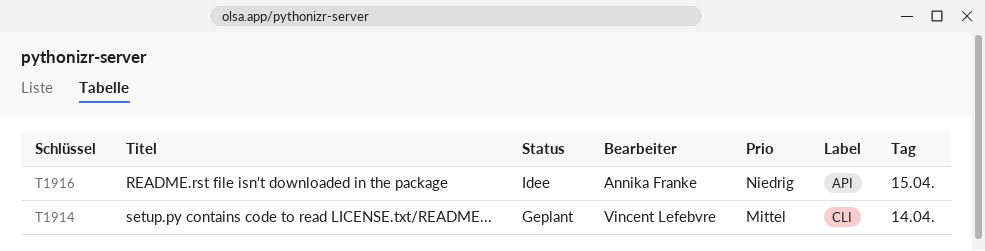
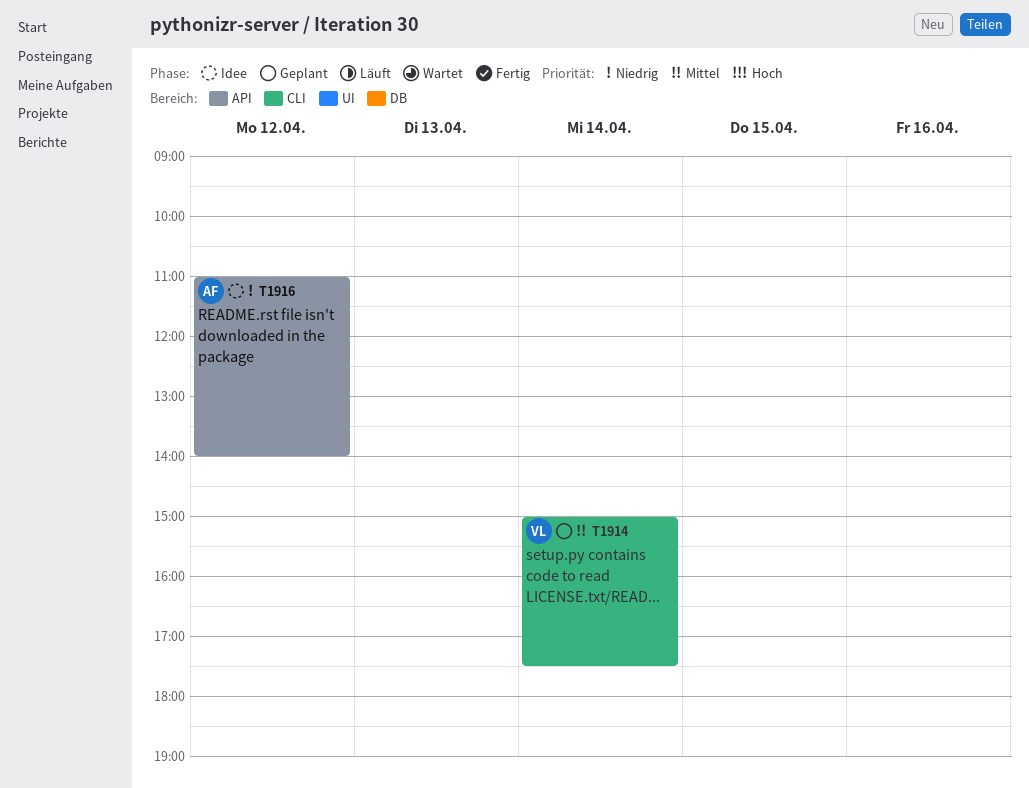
T1916, day: Apr 15 -> Apr 12

